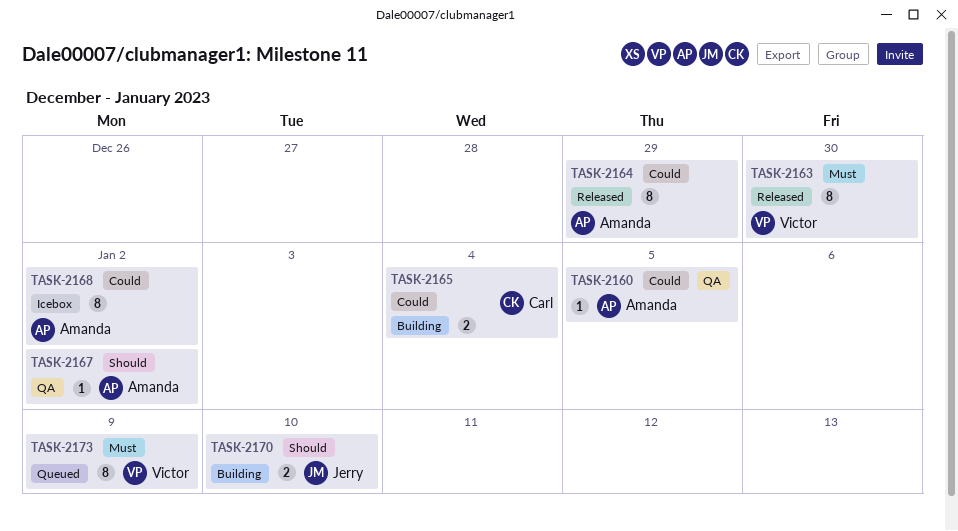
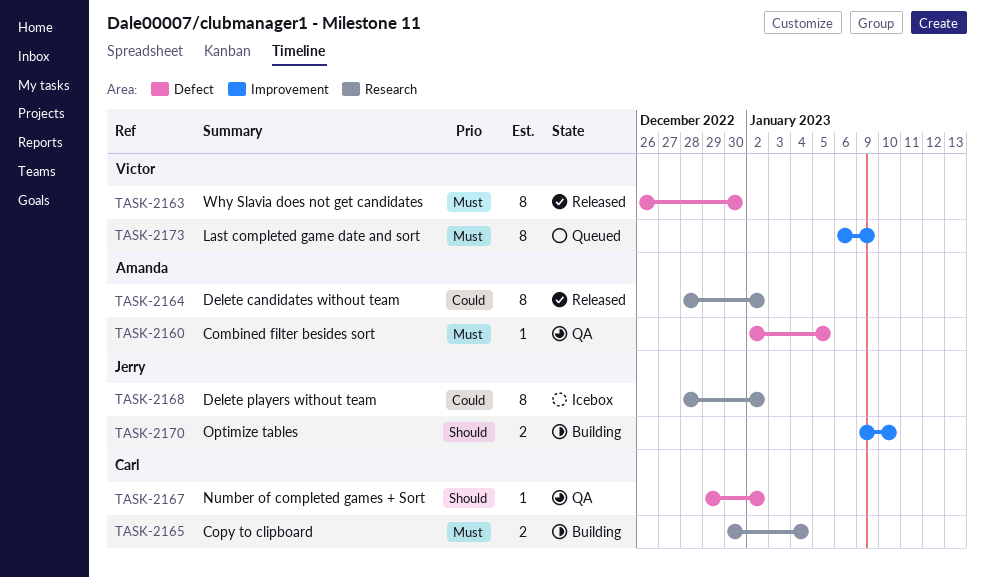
TASK-2160, priority: Could -> Must
TASK-2164, due: Dec 29 -> Jan 2
TASK-2165, priority: Could -> Must
TASK-2167, owner: Amanda -> Carl
TASK-2168, owner: Amanda -> Jerry

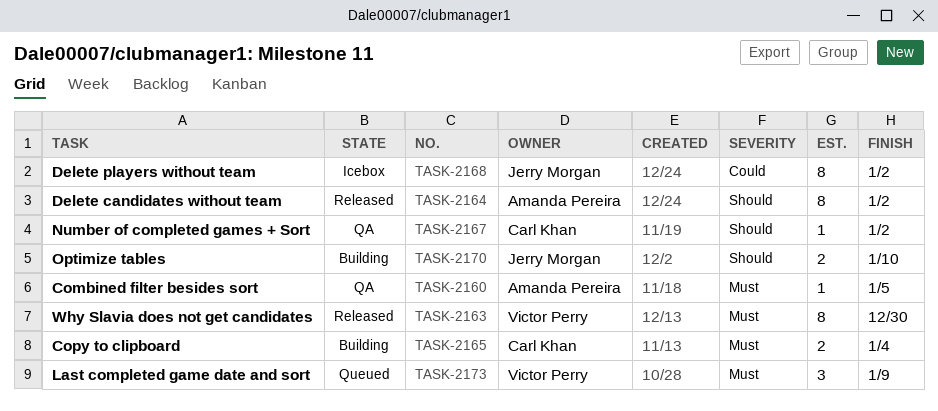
TASK-2164, priority: Could -> Should
TASK-2173, estimate: 8 -> 3

